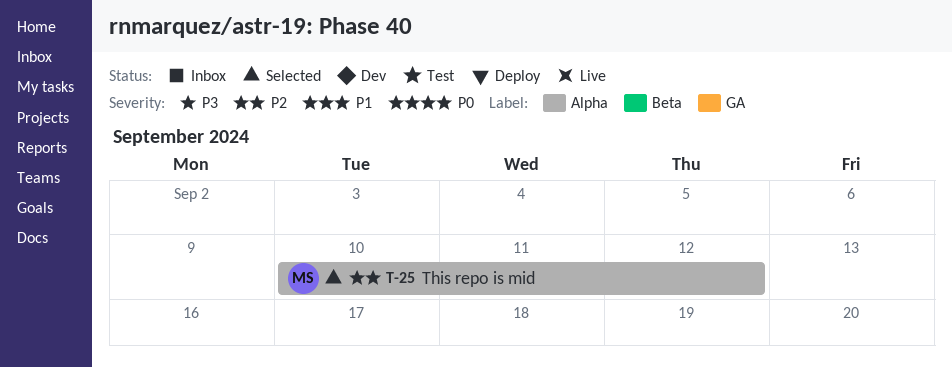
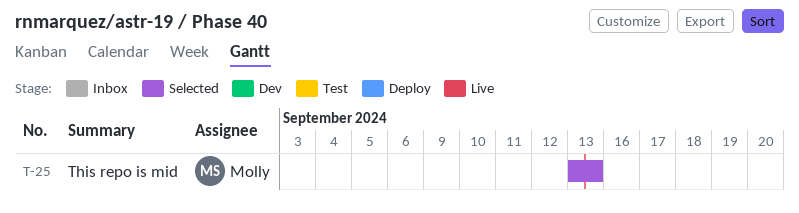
T-25, start: Sep 10 -> Sep 13
T-25, due: Sep 12 -> Sep 13

